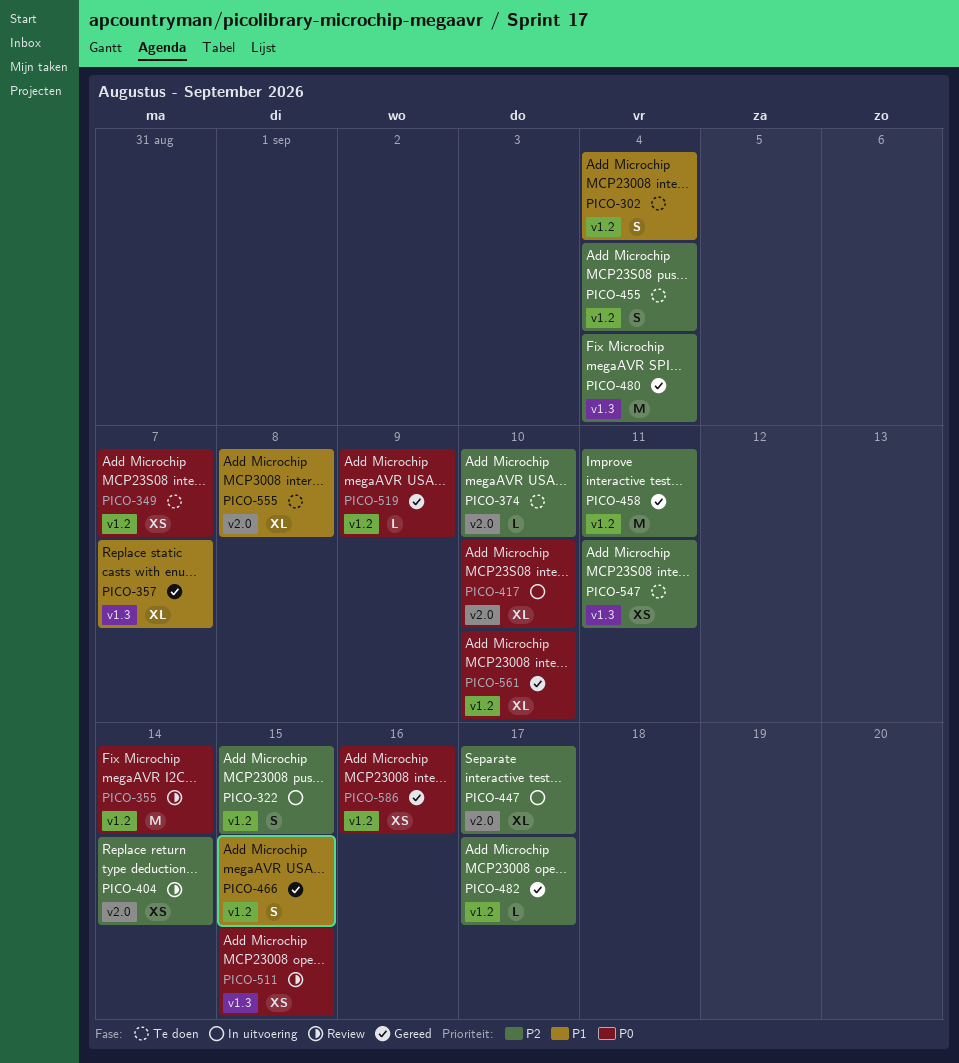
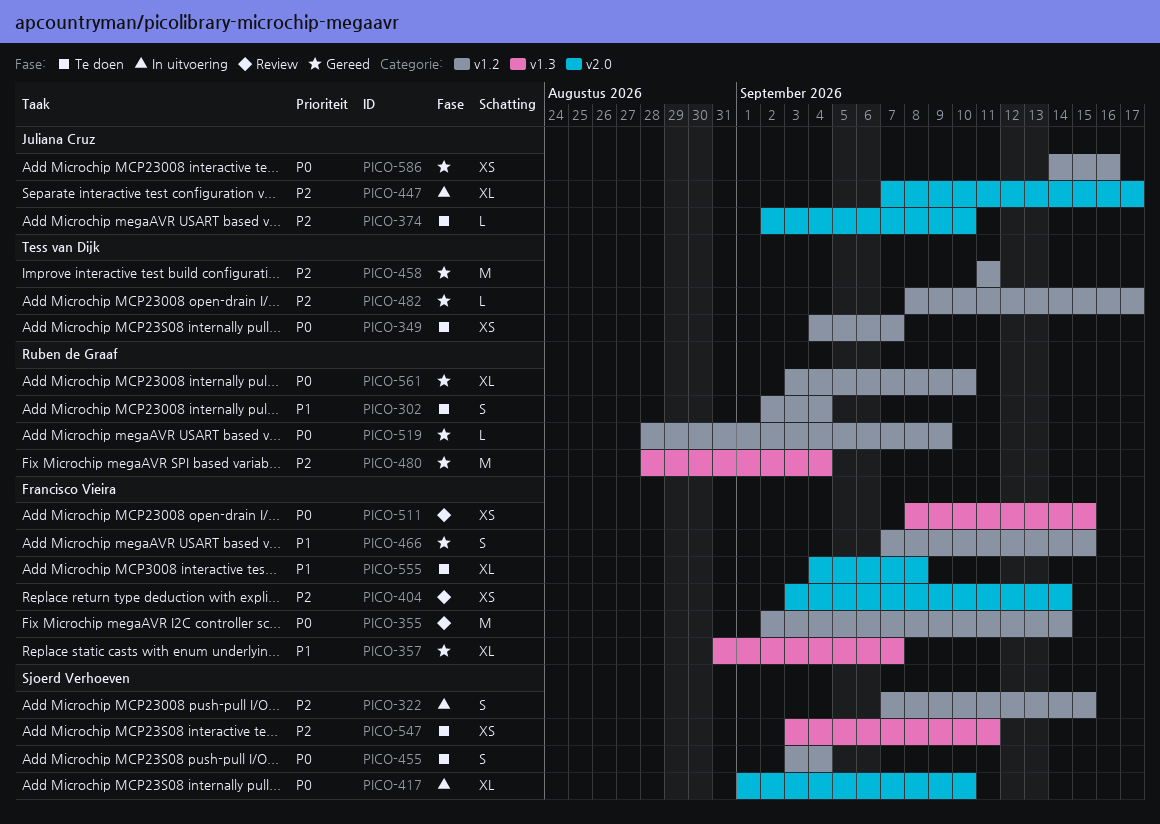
PICO-455, priority: P2 -> P0

